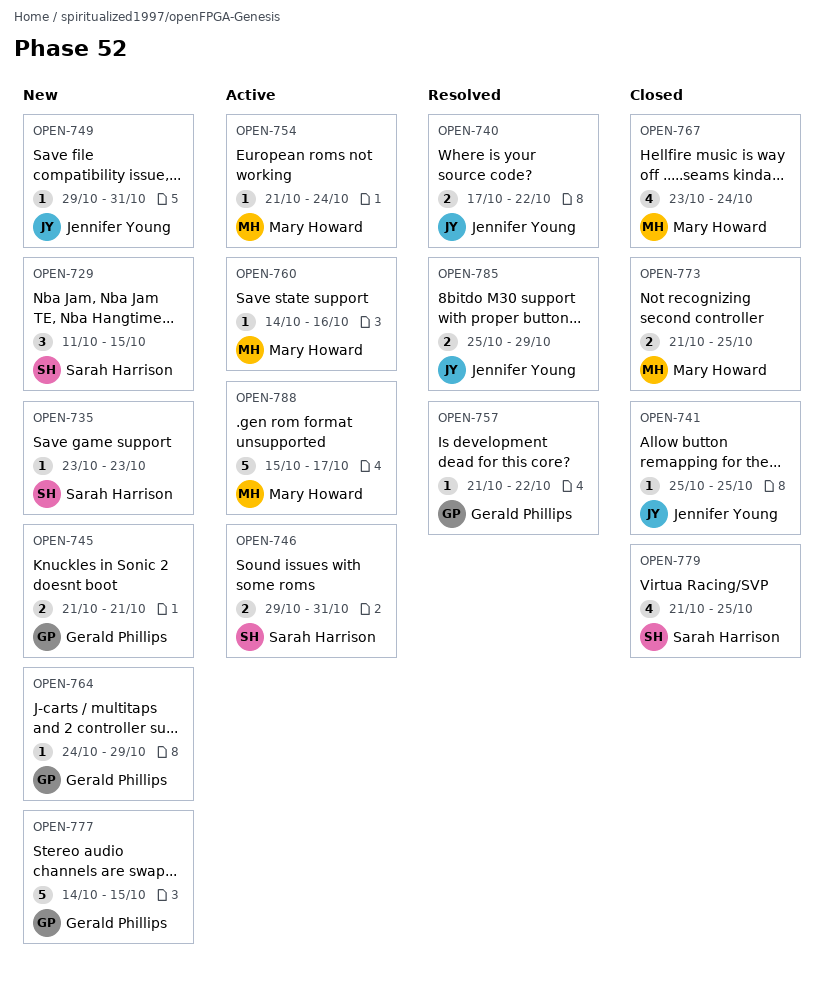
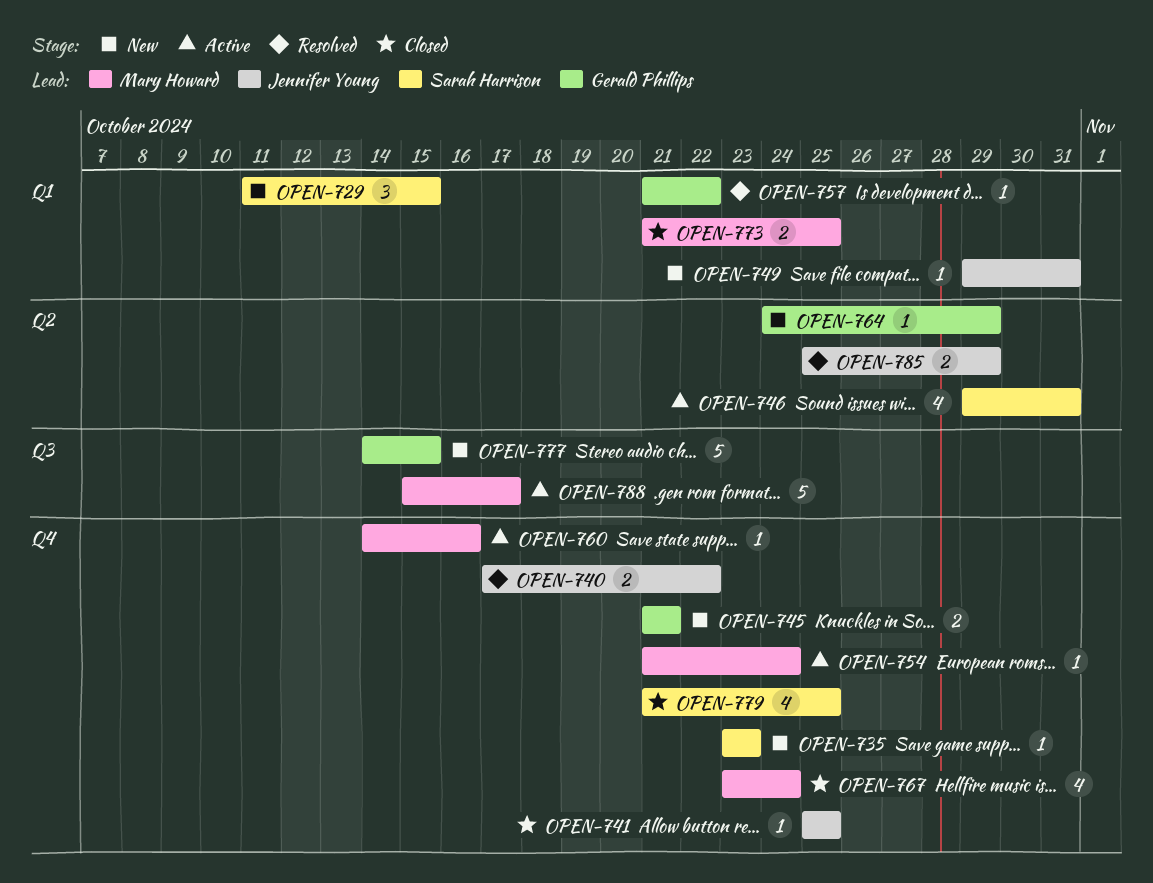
OPEN-746, estimate: 2 -> 4

